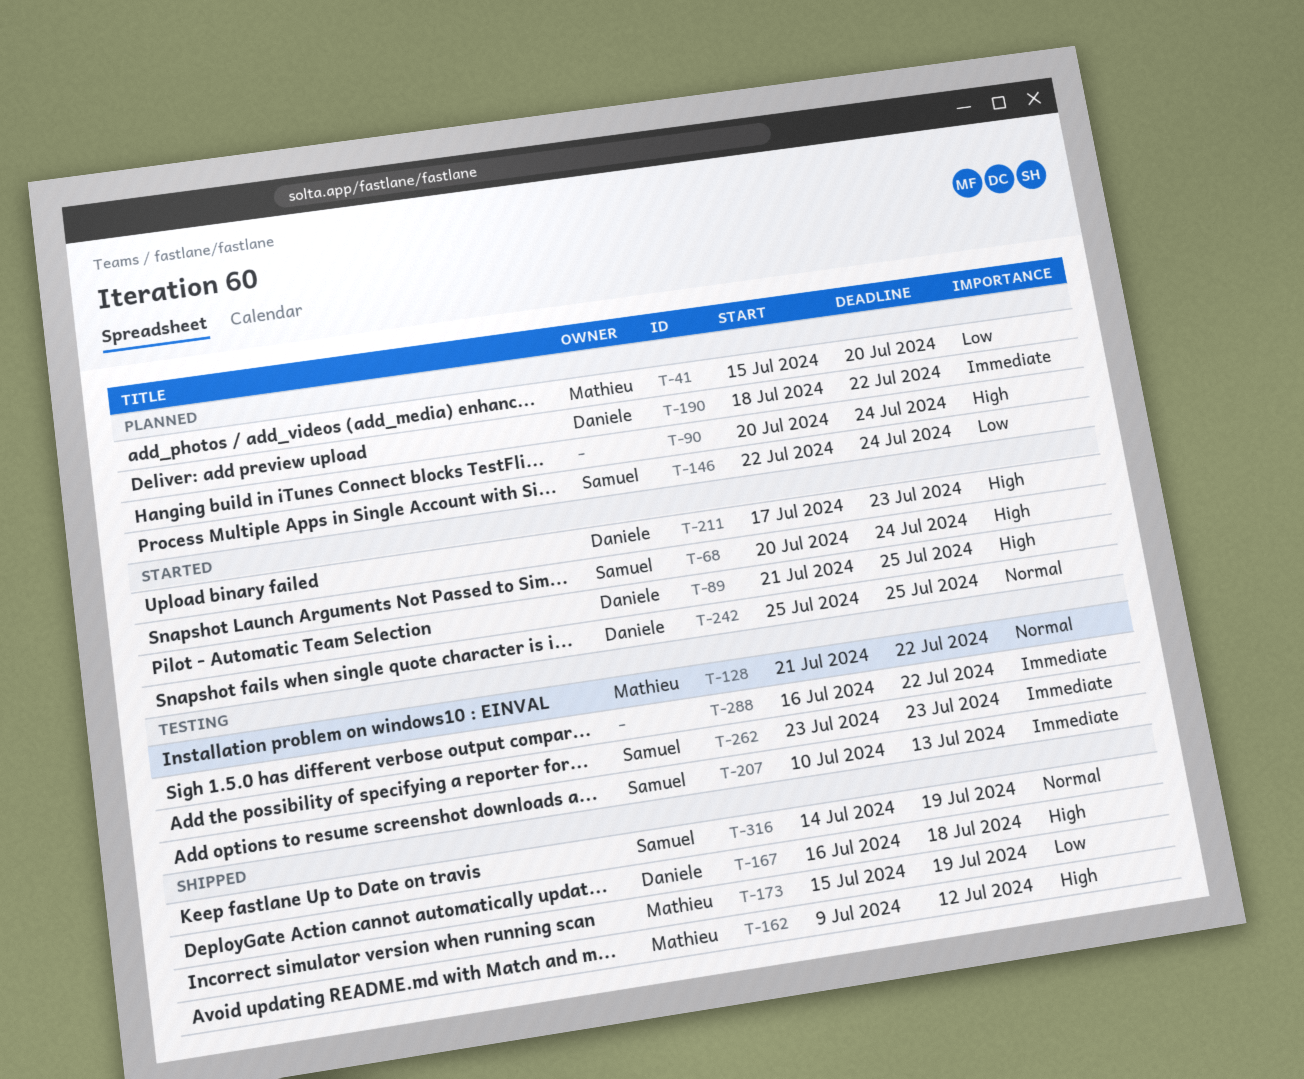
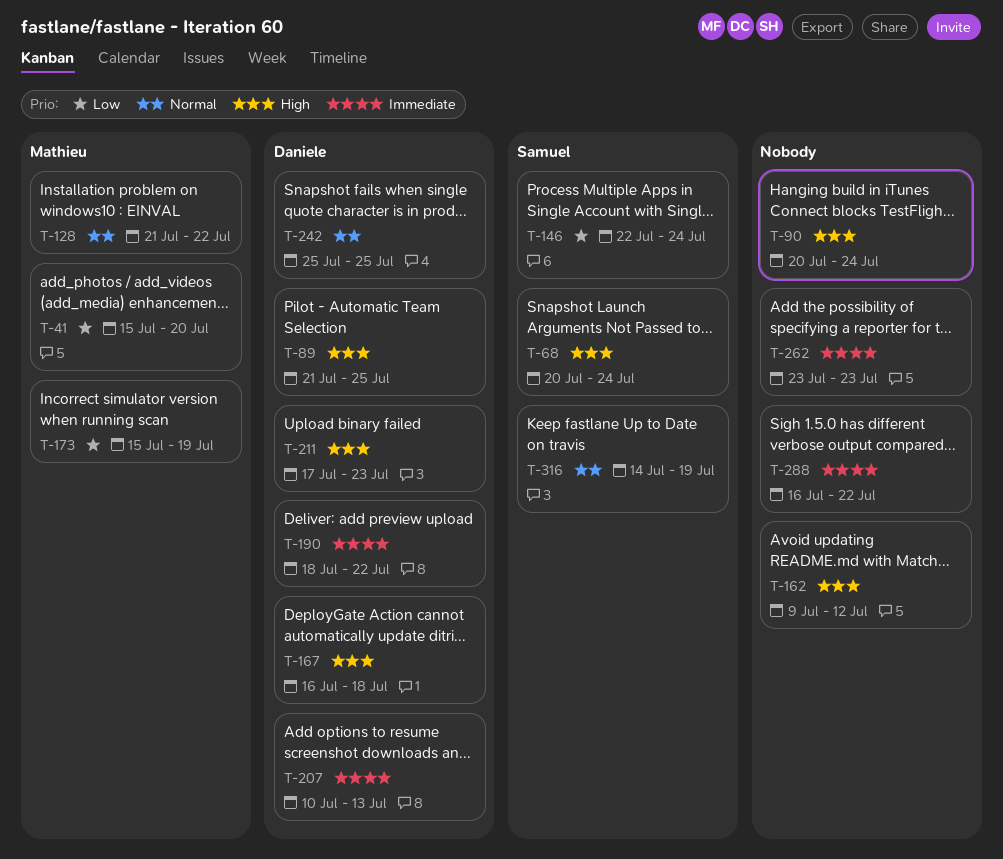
T-162, owner: Mathieu -> none
T-207, owner: Samuel -> Daniele
T-262, owner: Samuel -> none

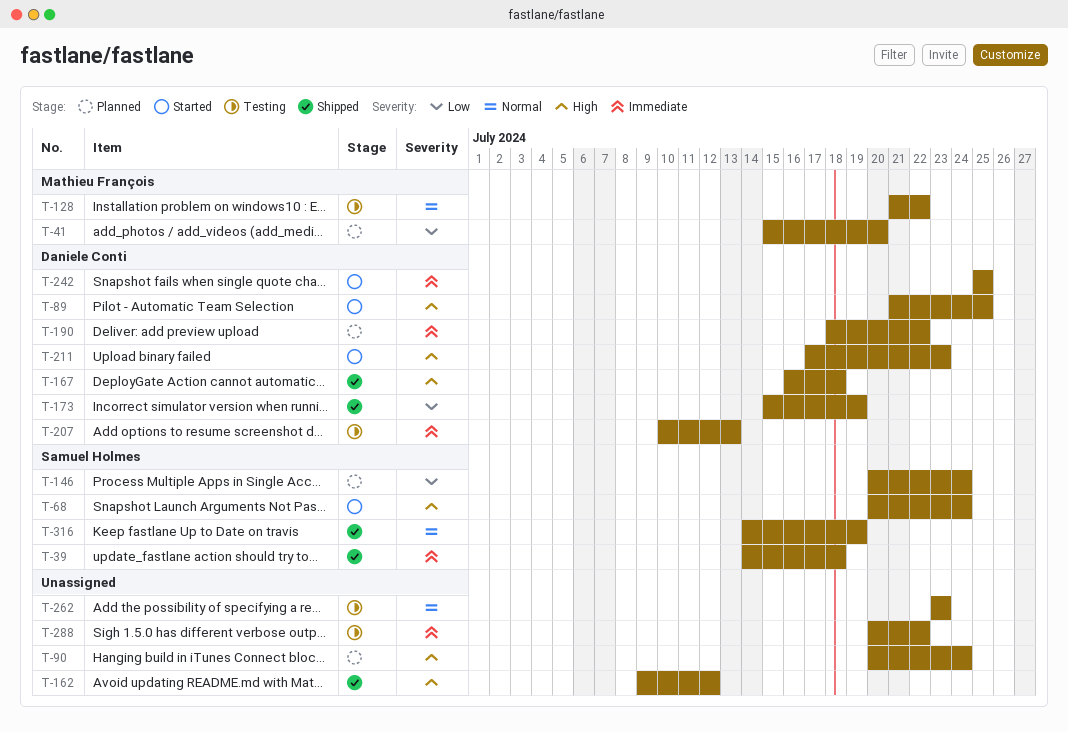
T-39: none -> present
T-146, start: Jul 22 -> Jul 20
T-173, owner: Mathieu François -> Daniele Conti
T-242, priority: Normal -> Immediate
T-262, priority: Immediate -> Normal
T-288, start: Jul 16 -> Jul 20

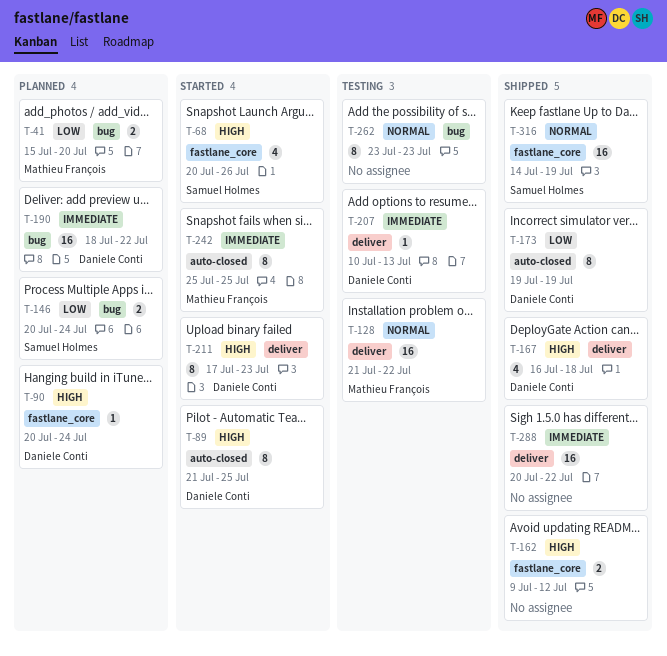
T-39: present -> none
T-68, due: Jul 24 -> Jul 26
T-90, owner: none -> Daniele Conti
T-173, start: Jul 15 -> Jul 19
T-242, owner: Daniele Conti -> Mathieu François
T-288, status: Testing -> Shipped

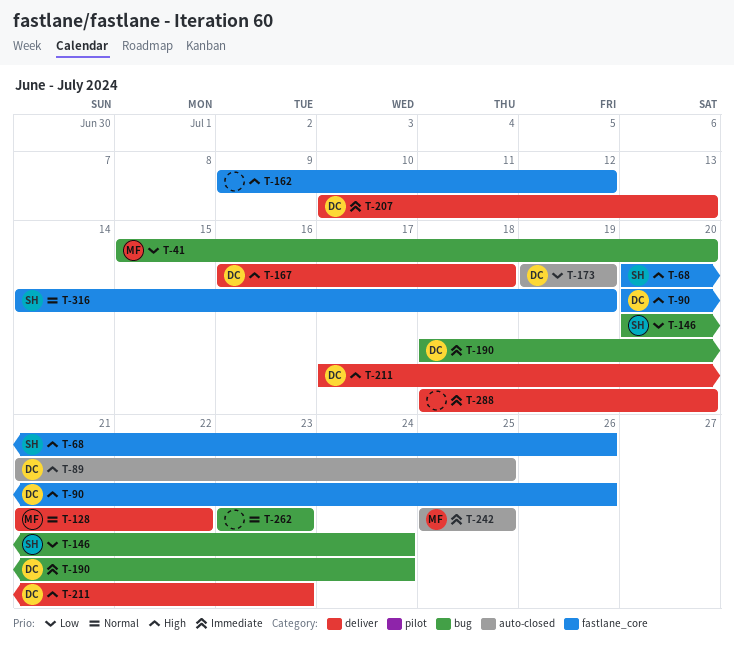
T-90, due: Jul 24 -> Jul 26
T-190, due: Jul 22 -> Jul 24
T-288, start: Jul 20 -> Jul 18
T-288, due: Jul 22 -> Jul 20

